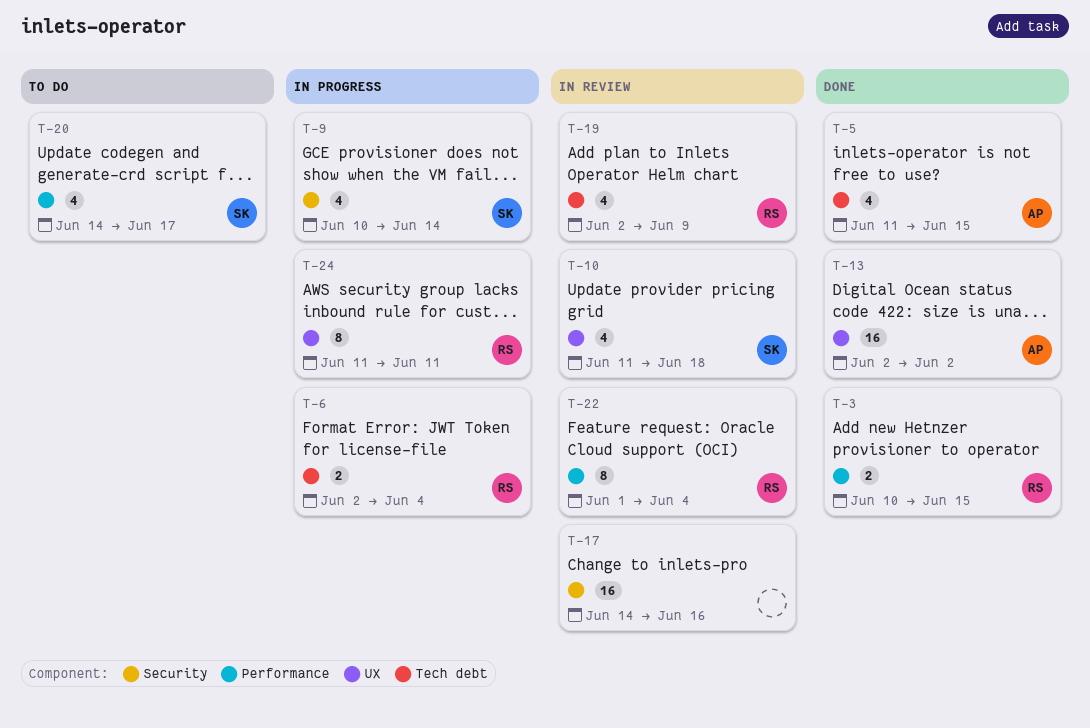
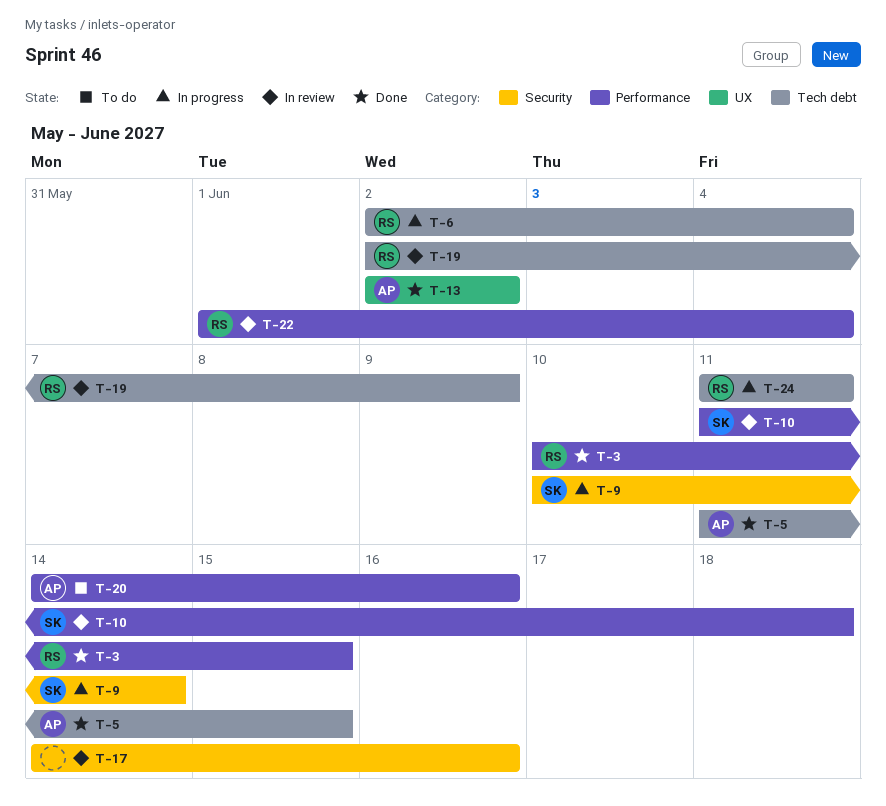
T-10, label: UX -> Performance
T-20, owner: SK -> AP
T-20, due: Jun 17 -> Jun 16
T-24, label: UX -> Tech debt

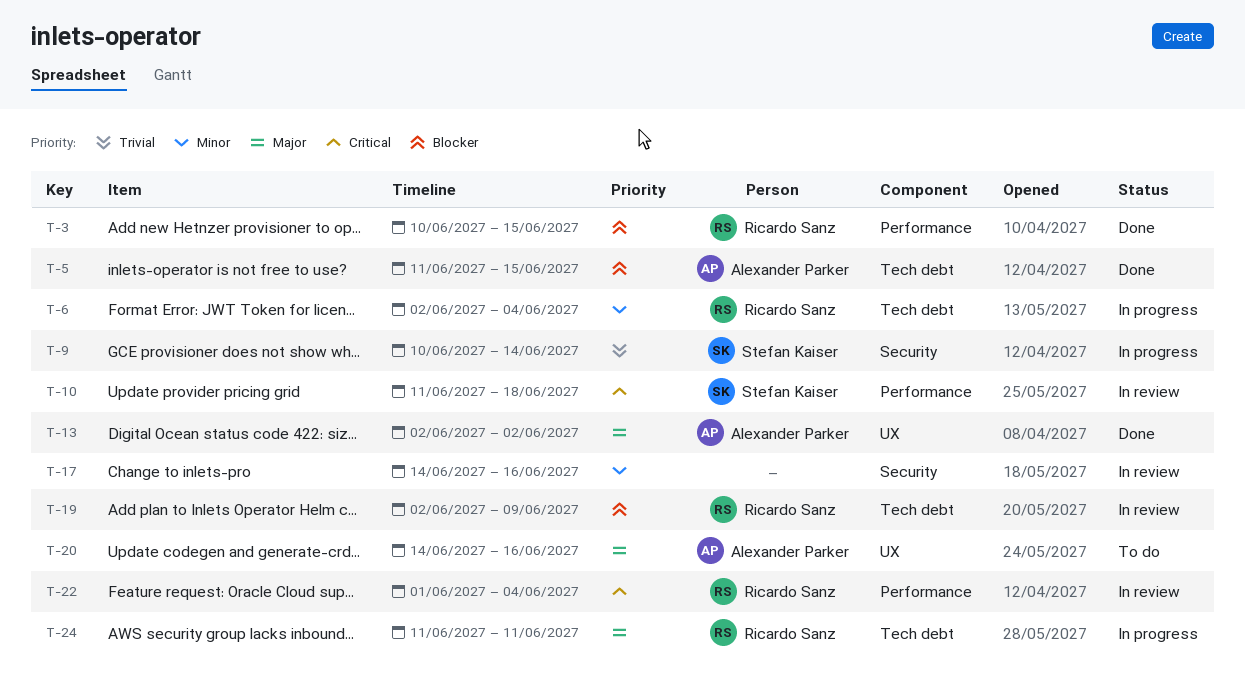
T-20, label: Performance -> UX

